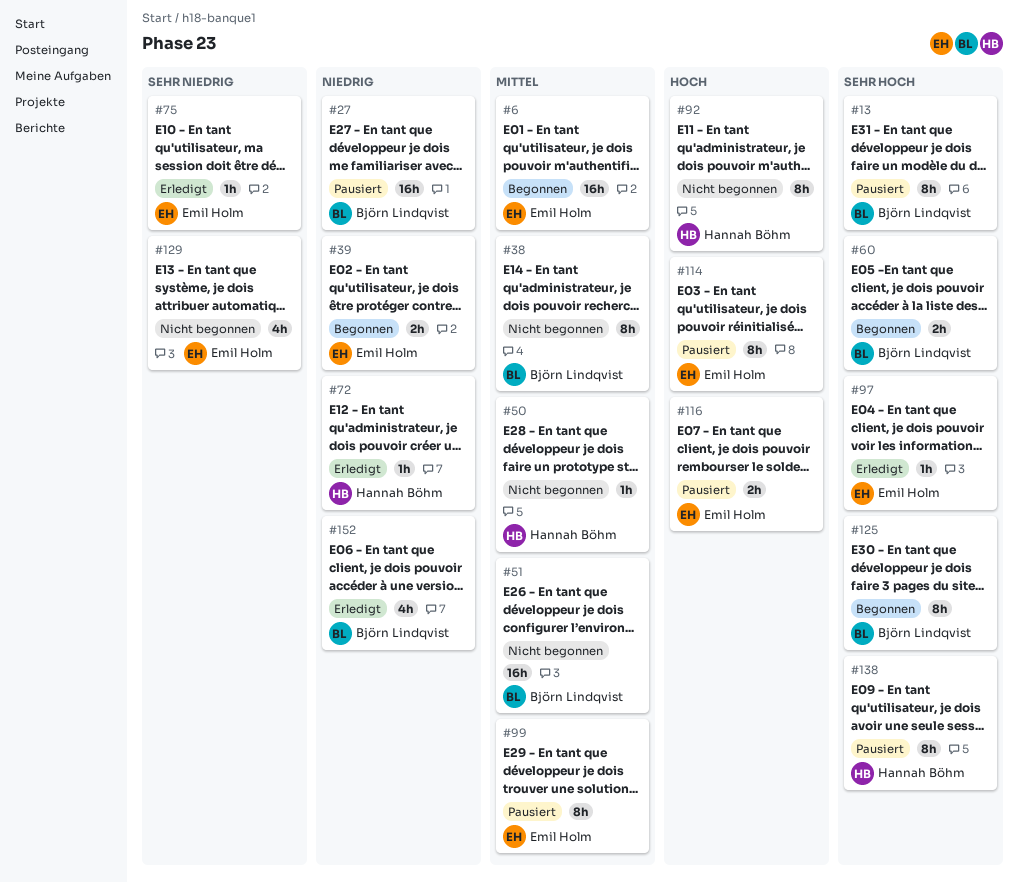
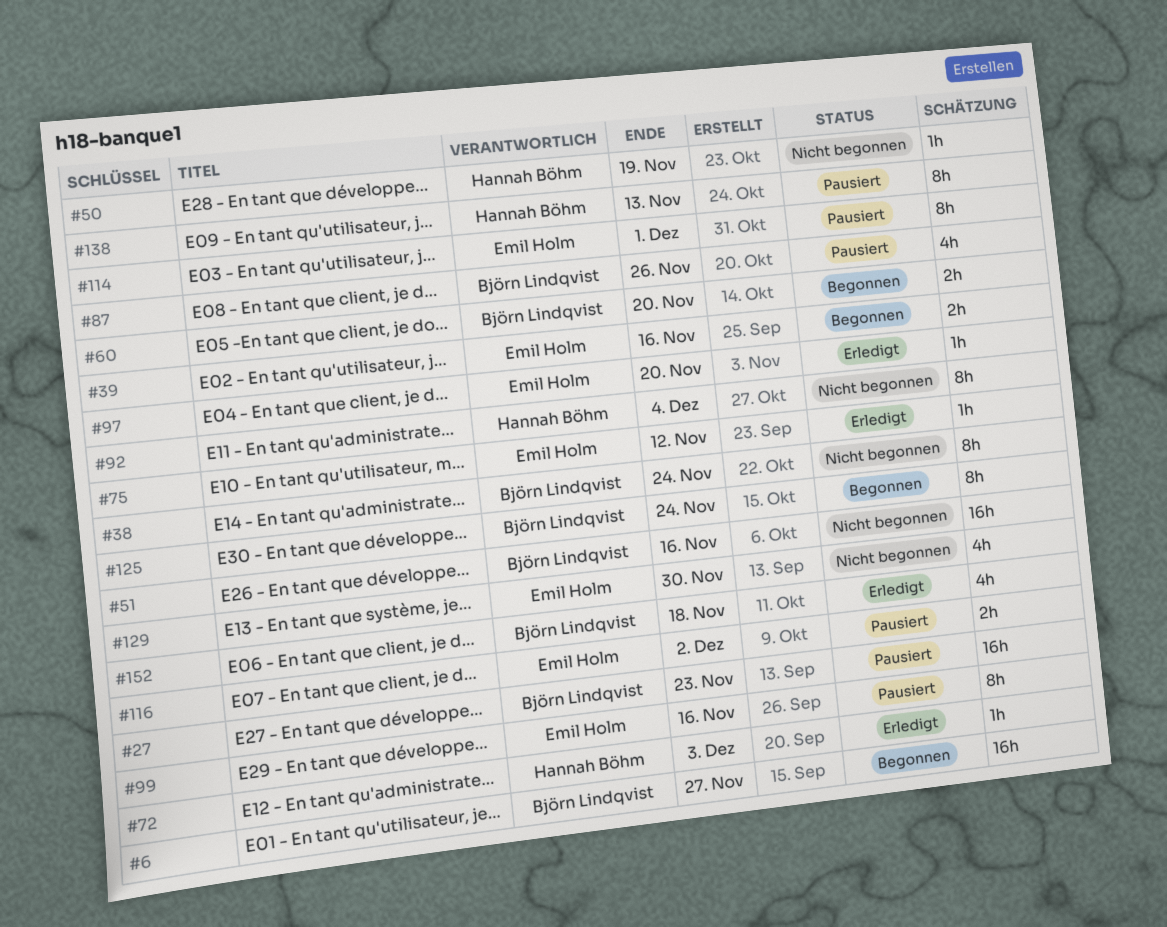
#6, owner: Emil Holm -> Björn Lindqvist
#13: present -> none
#87: none -> present

